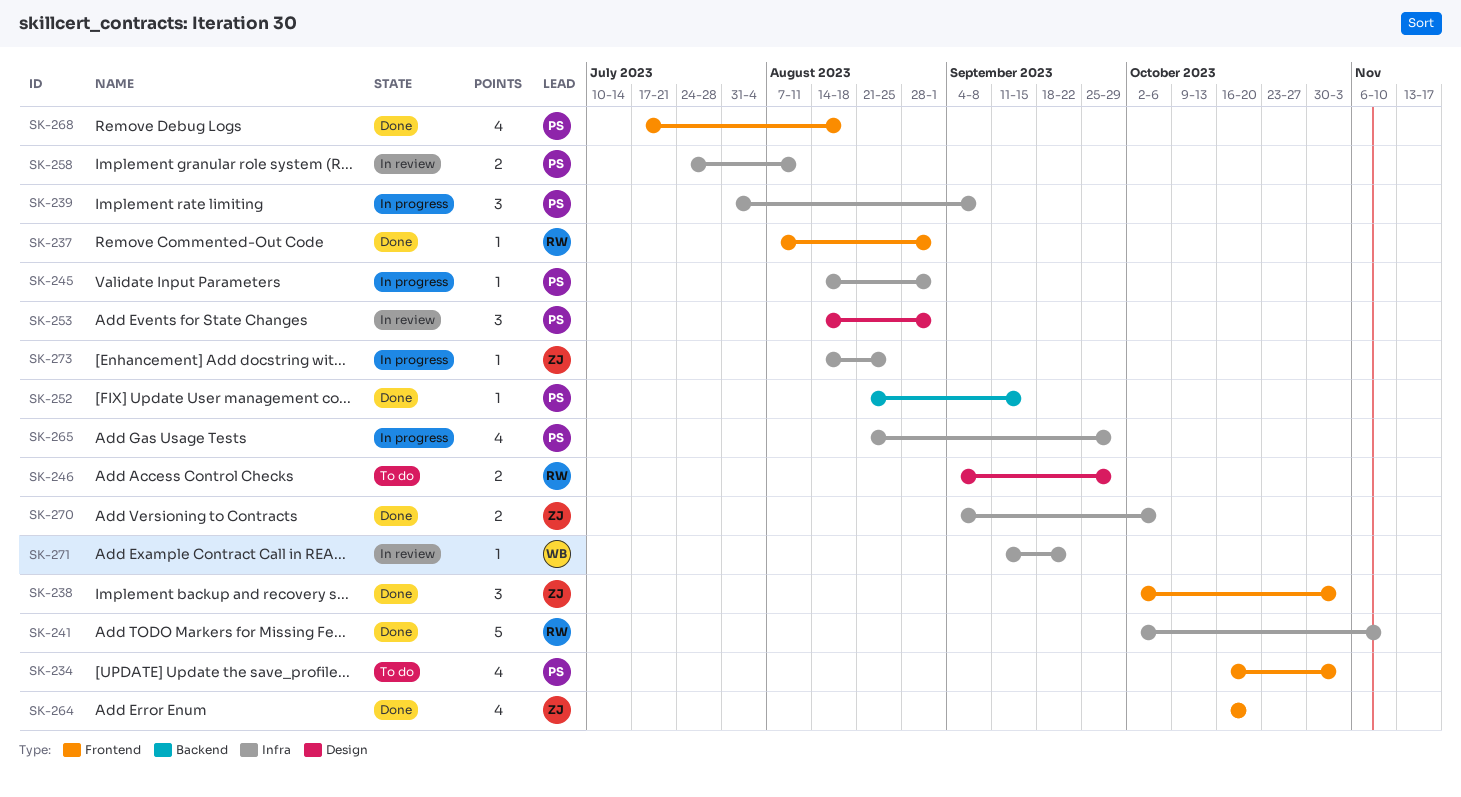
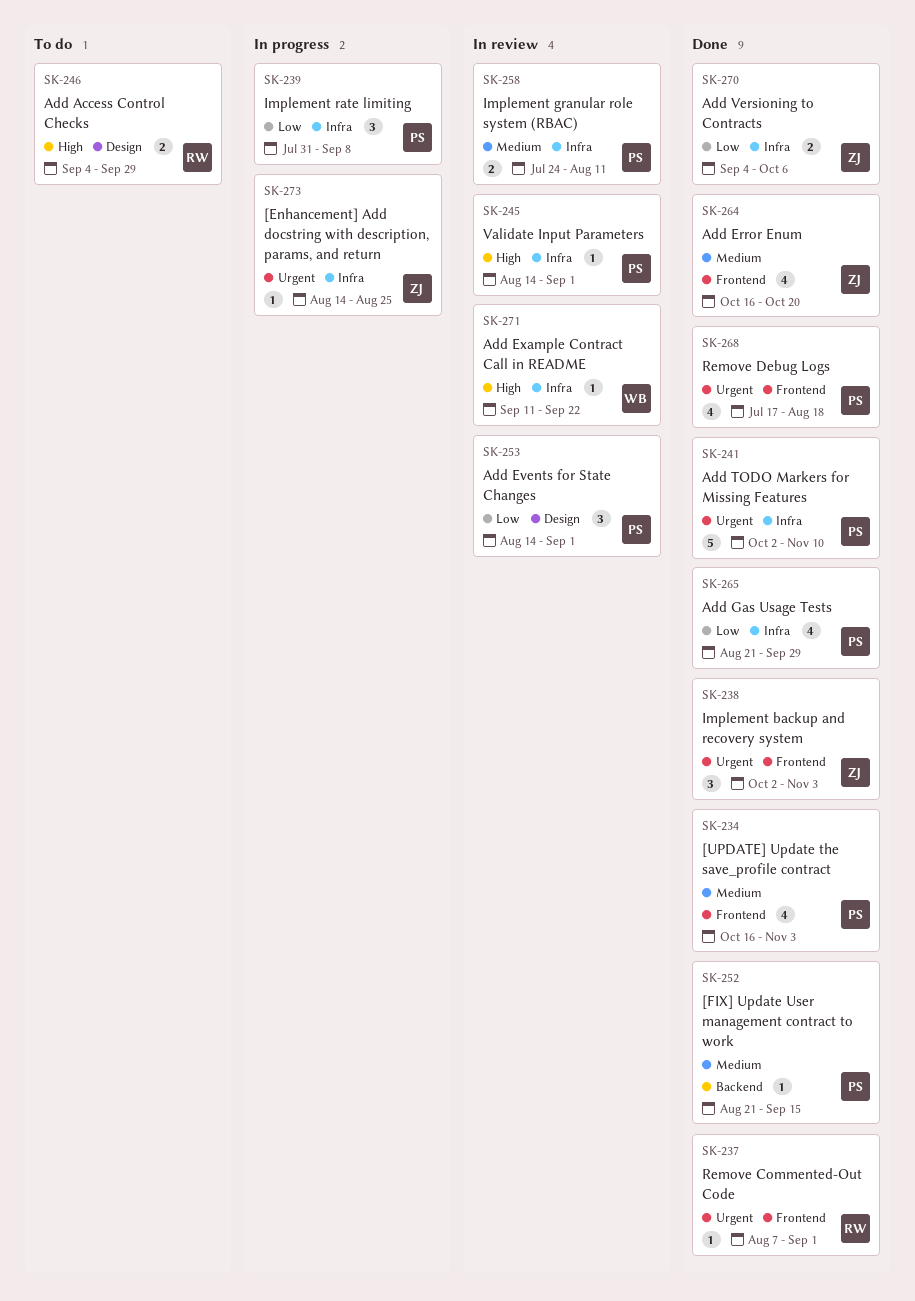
SK-234, status: To do -> Done
SK-241, owner: RW -> PS
SK-245, status: In progress -> In review
SK-265, status: In progress -> Done

